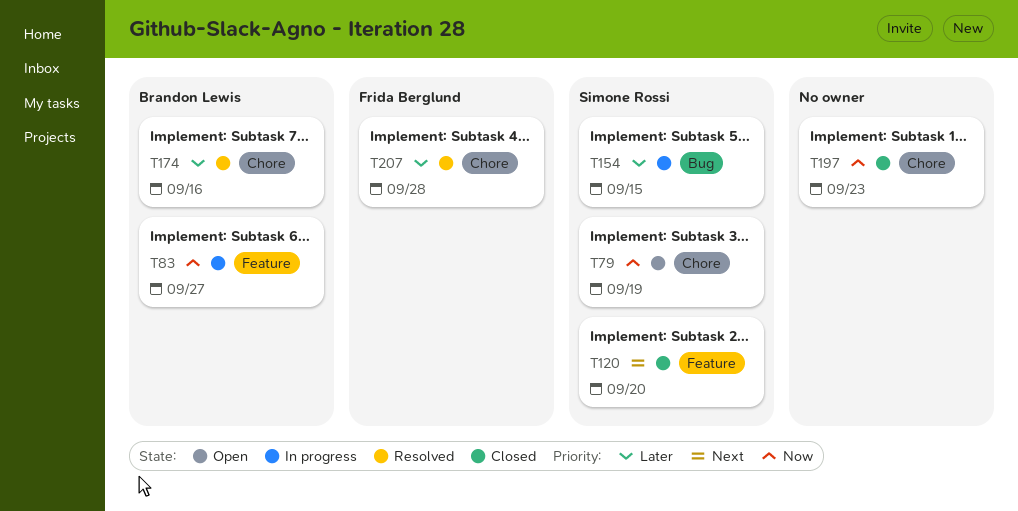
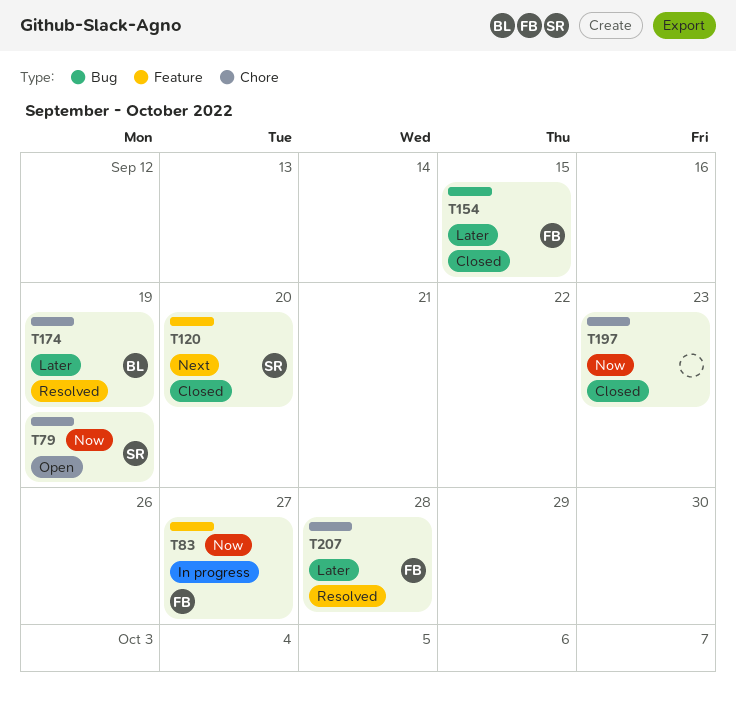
T83, owner: Brandon Lewis -> Frida Berglund
T154, status: In progress -> Closed
T154, owner: Simone Rossi -> Frida Berglund
T174, due: Sep 16 -> Sep 19

